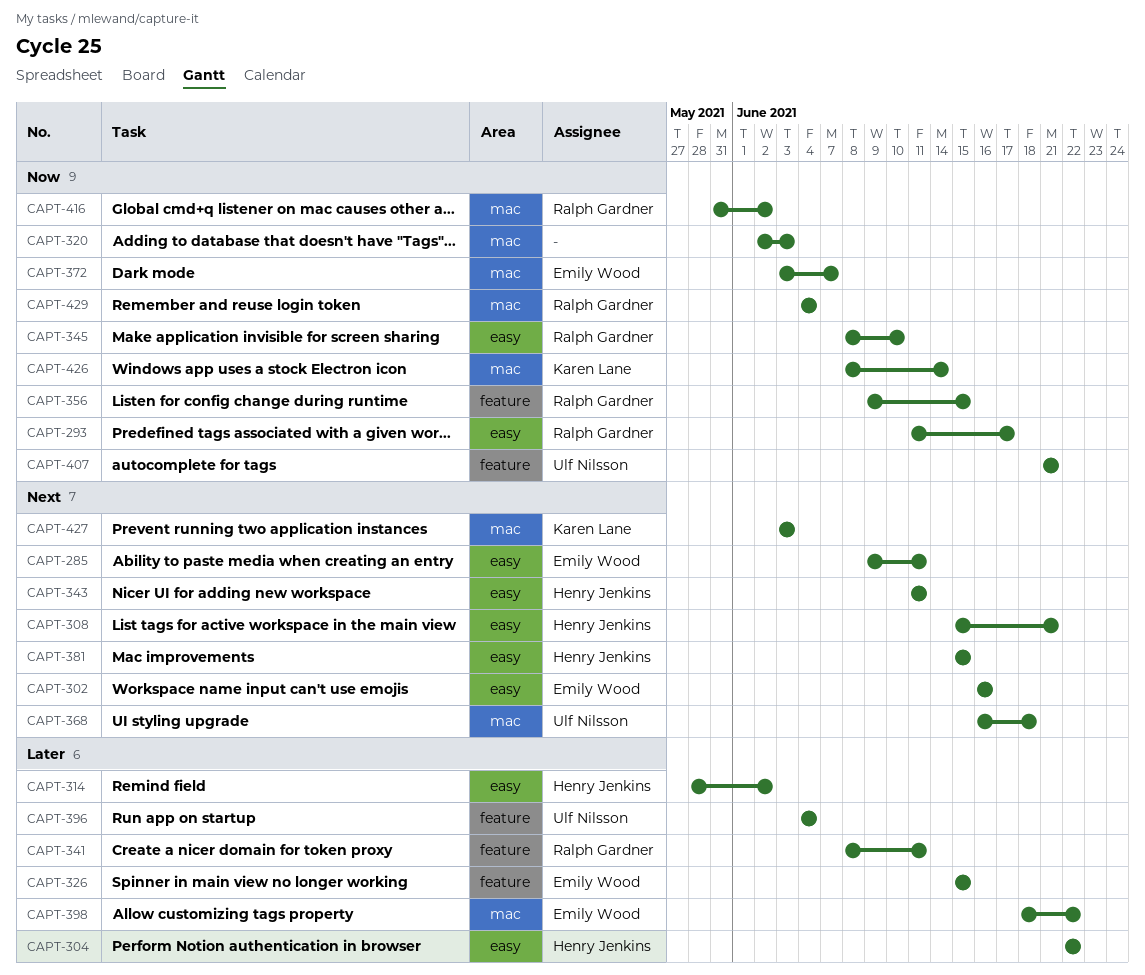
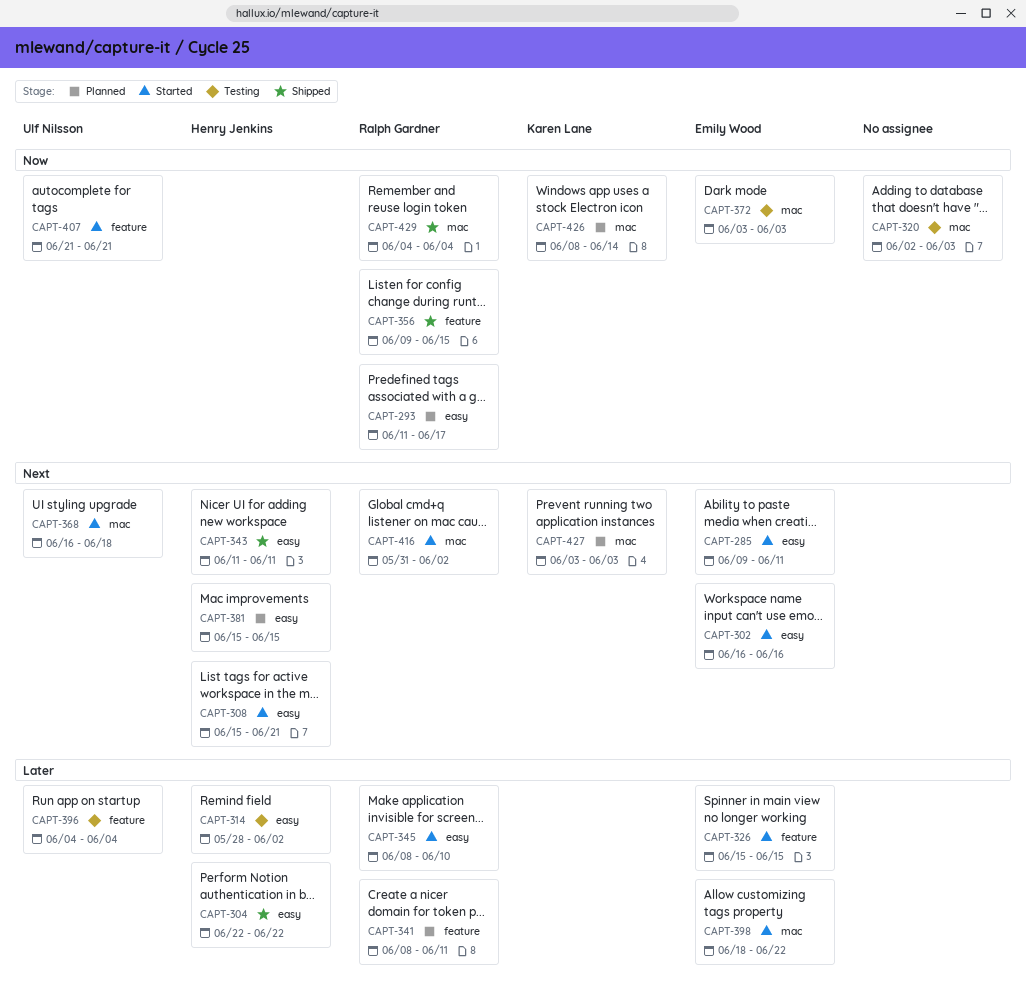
CAPT-345, priority: Now -> Later
CAPT-372, due: Jun 7 -> Jun 3
CAPT-416, priority: Now -> Next

